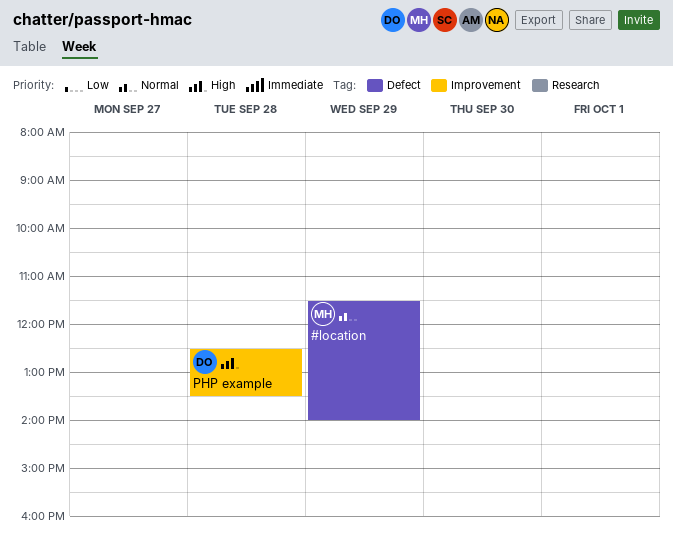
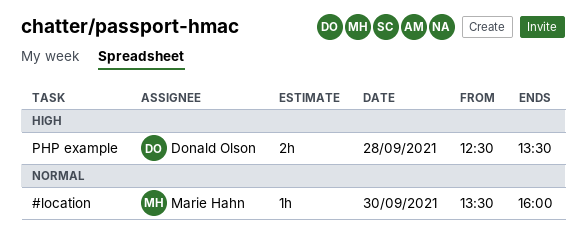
#location, day: Sep 29 -> Sep 30
#location, begins: 11:30 -> 13:30
#location, ends: 14:00 -> 16:00

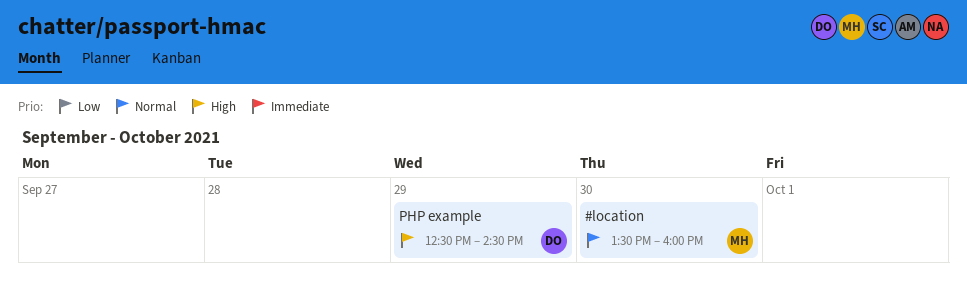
PHP example, day: Sep 28 -> Sep 29
PHP example, ends: 13:30 -> 14:30

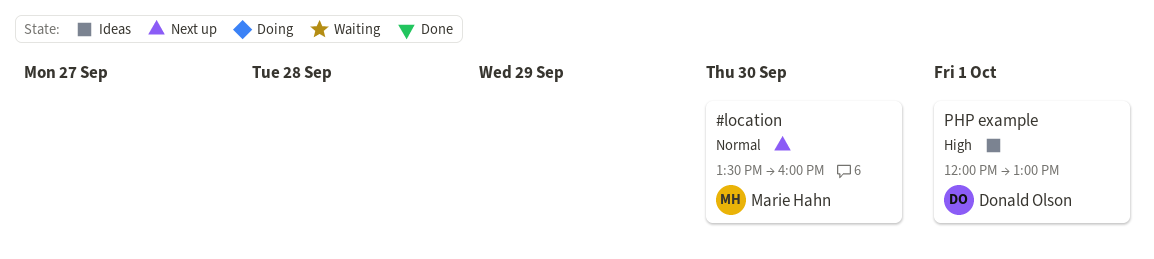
PHP example, day: Sep 29 -> Oct 1
PHP example, begins: 12:30 -> 12:00
PHP example, ends: 14:30 -> 13:00

